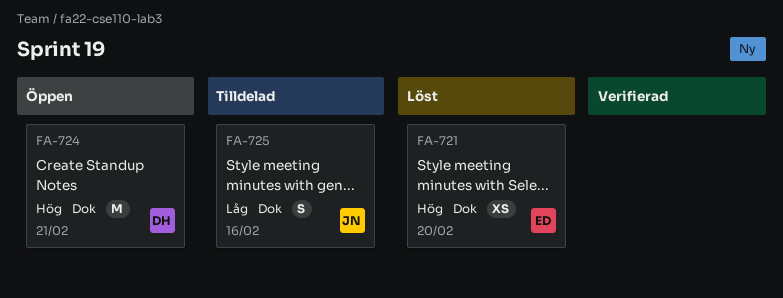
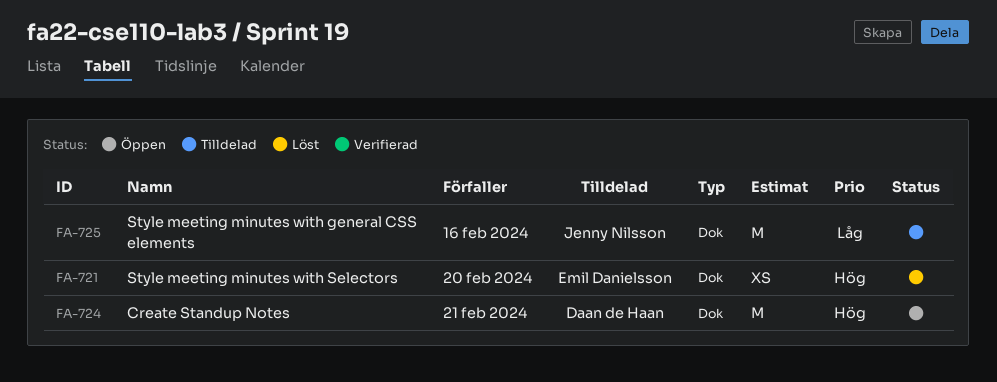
FA-725, estimate: S -> M

